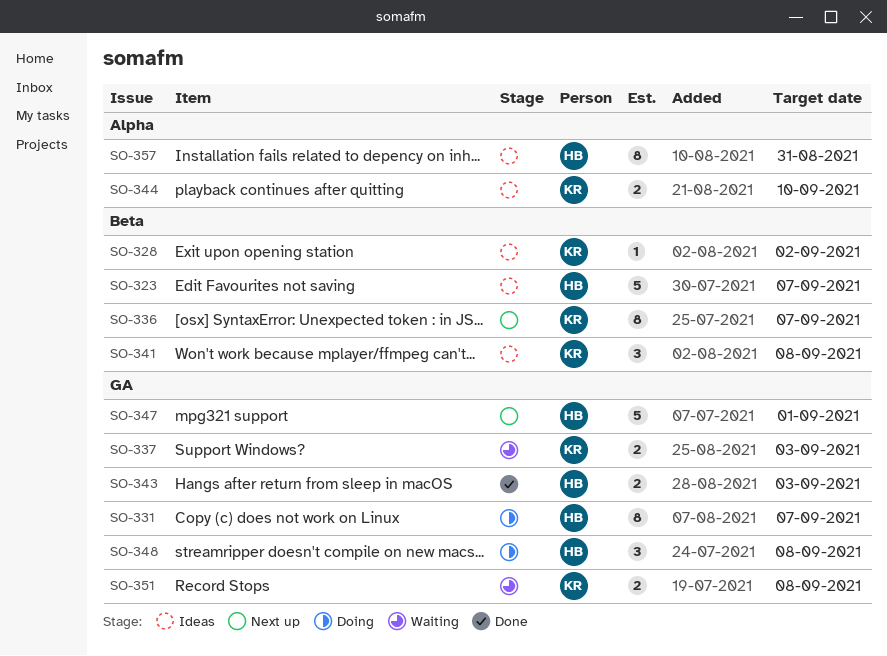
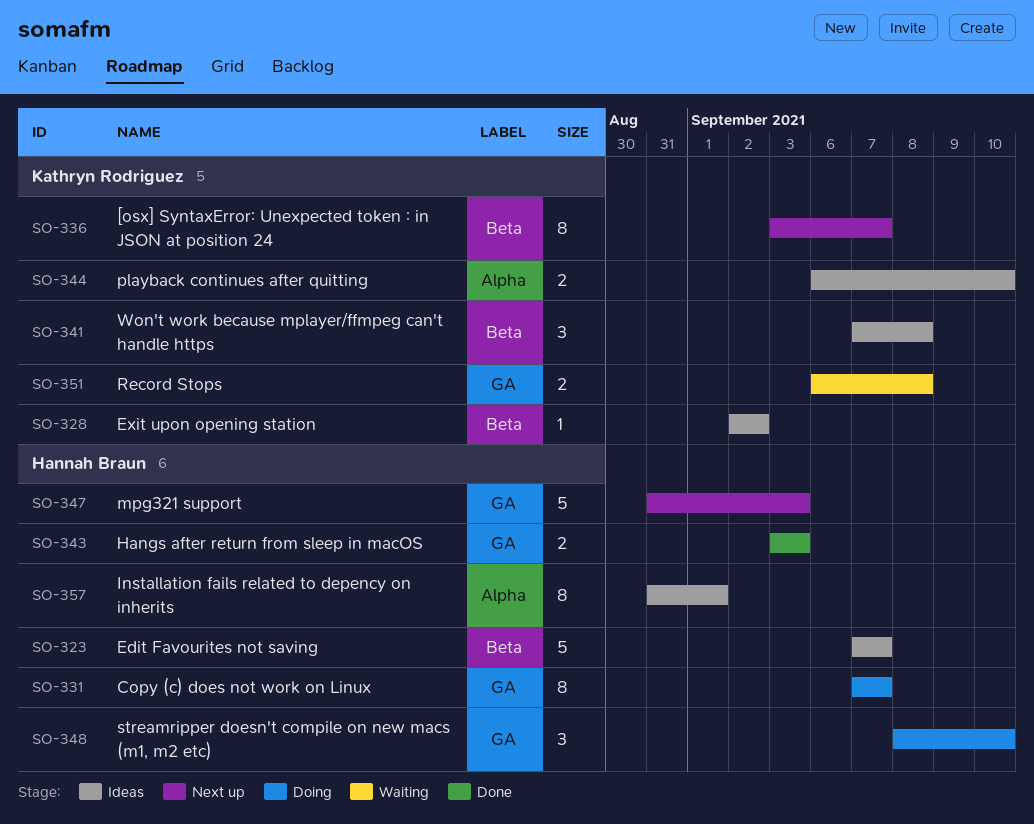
SO-337: present -> none
SO-347, due: Sep 1 -> Sep 3
SO-348, due: Sep 8 -> Sep 10
SO-357, due: Aug 31 -> Sep 1

